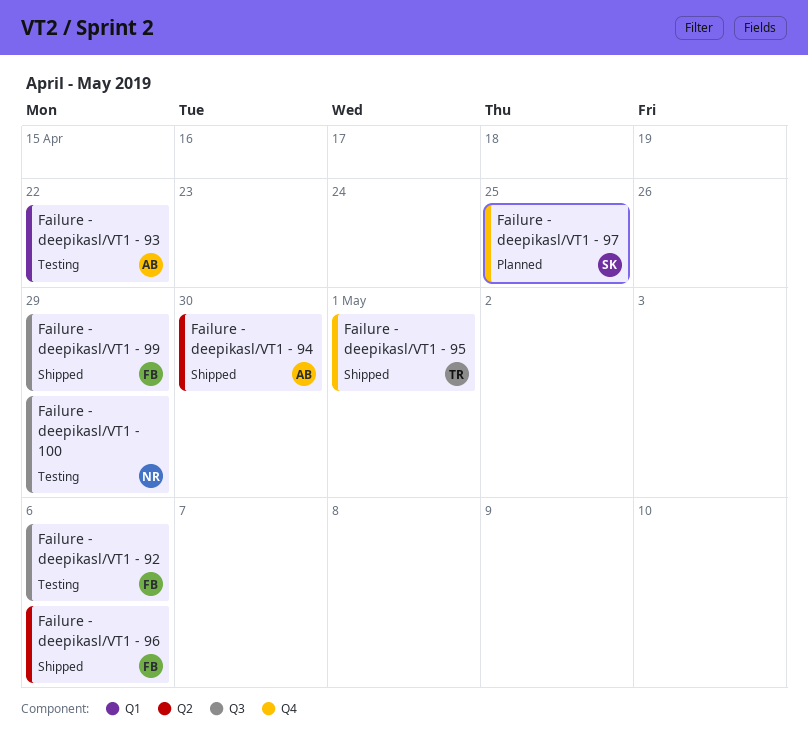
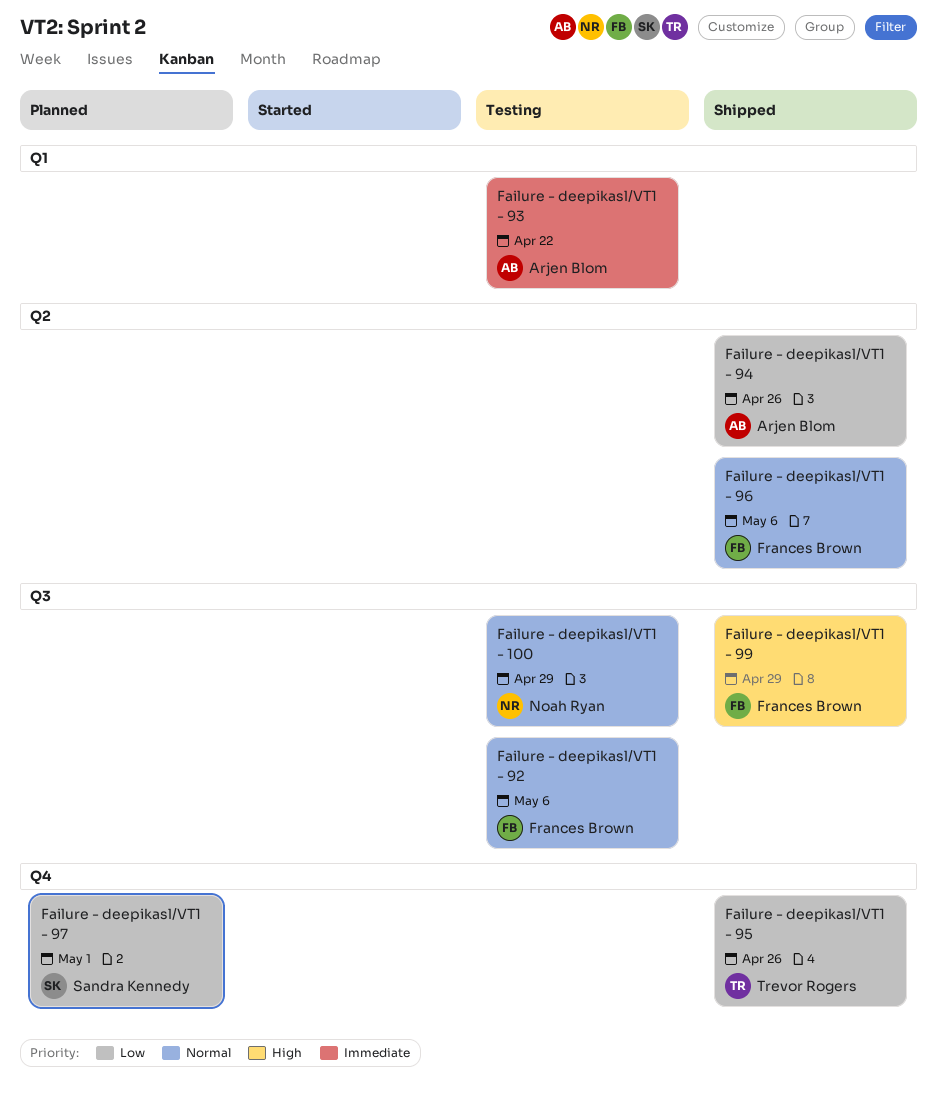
Failure - deepikasl/VT1 - 94, due: Apr 30 -> Apr 26
Failure - deepikasl/VT1 - 95, due: May 1 -> Apr 26
Failure - deepikasl/VT1 - 97, due: Apr 25 -> May 1

